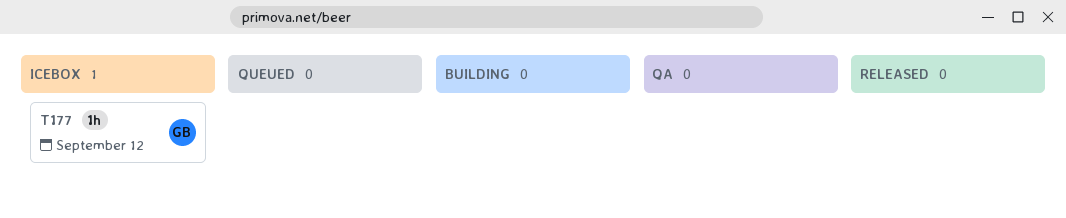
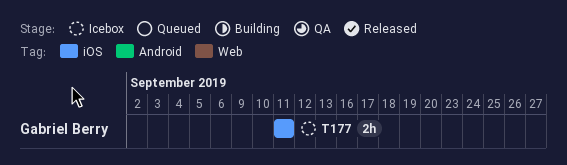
T177, estimate: 1h -> 2h
T177, due: Sep 12 -> Sep 11

